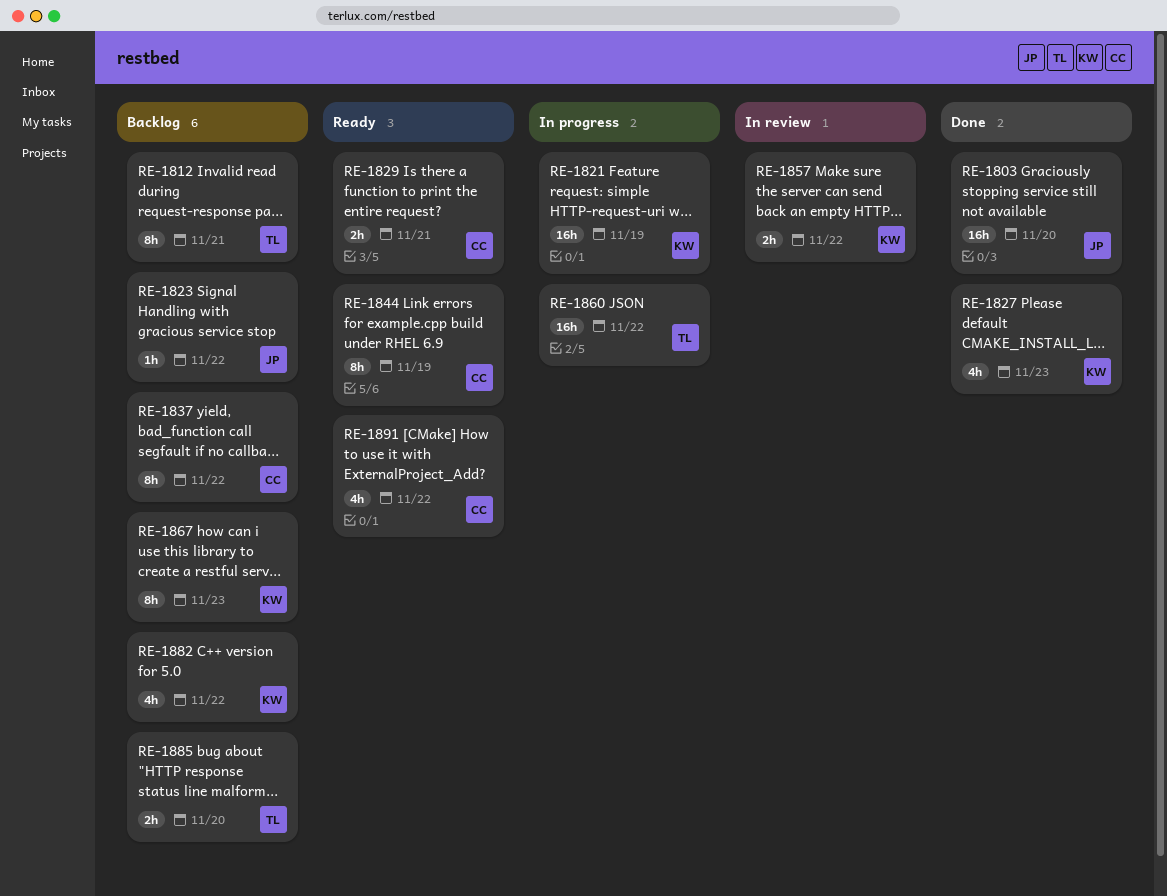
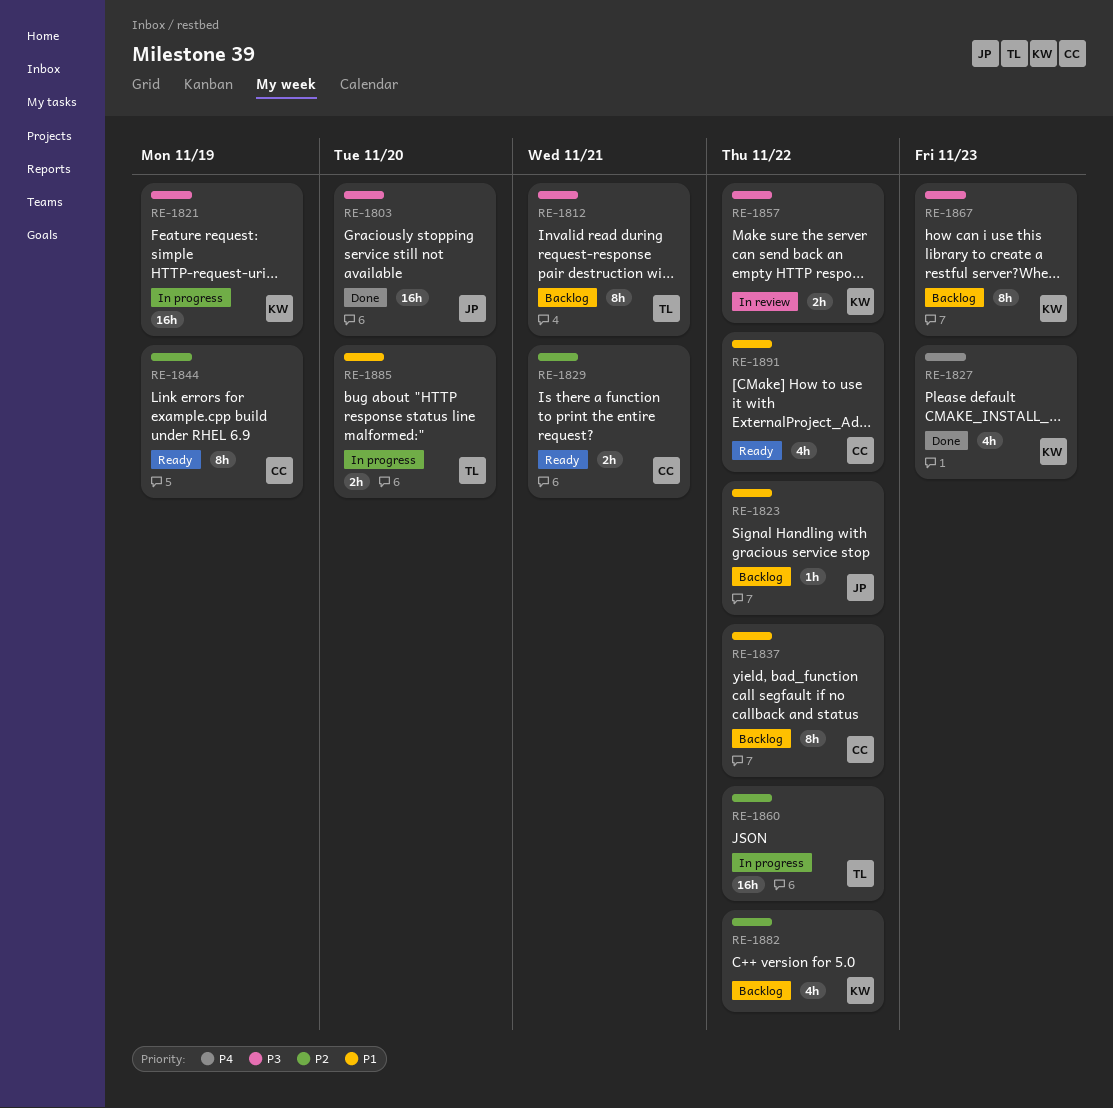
RE-1885, status: Backlog -> In progress

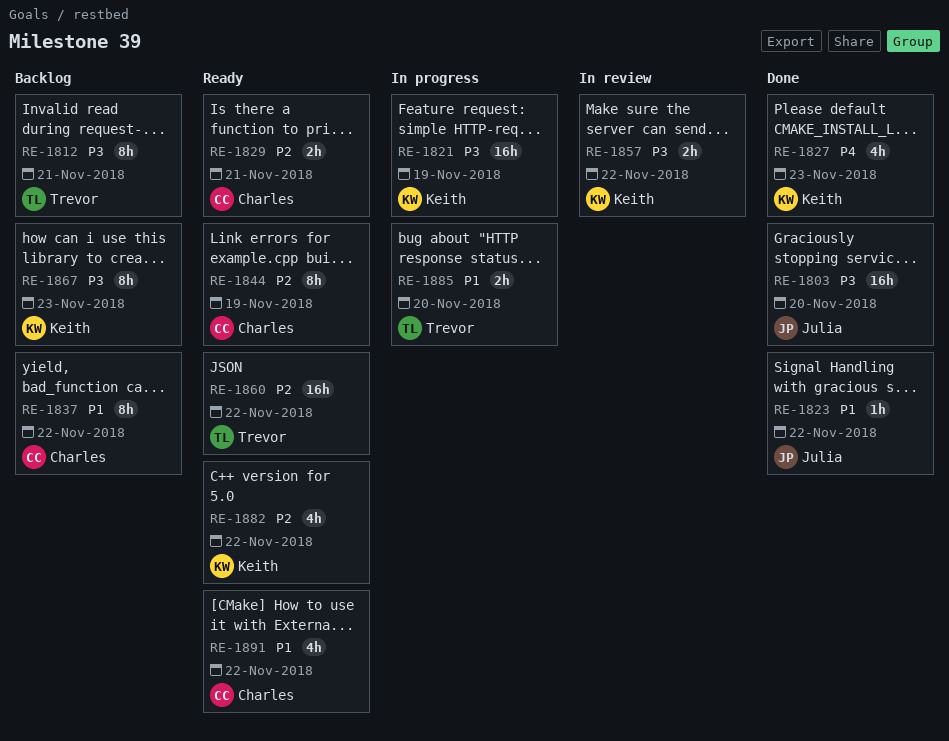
RE-1823, status: Backlog -> Done
RE-1860, status: In progress -> Ready
RE-1882, status: Backlog -> Ready

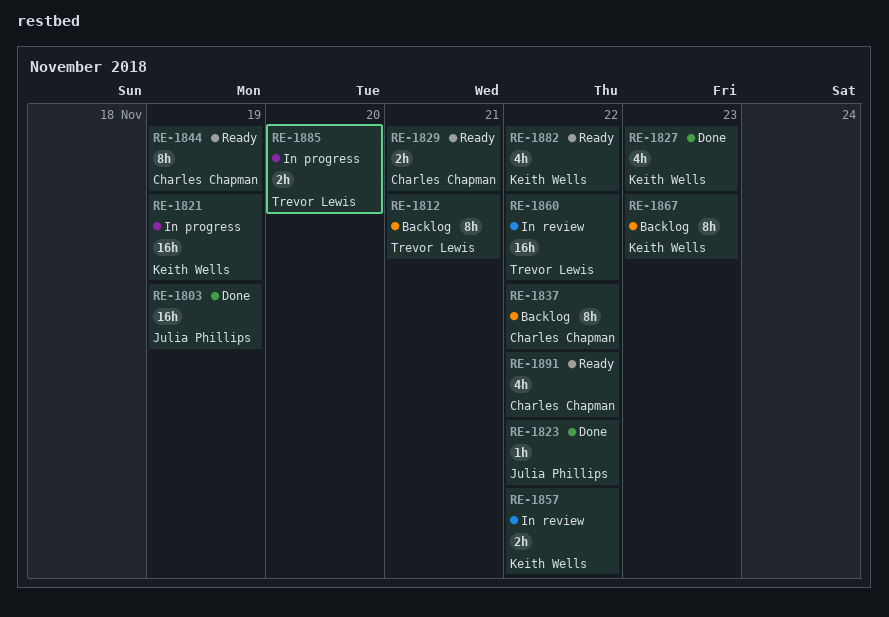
RE-1803, due: Nov 20 -> Nov 19
RE-1860, status: Ready -> In review

